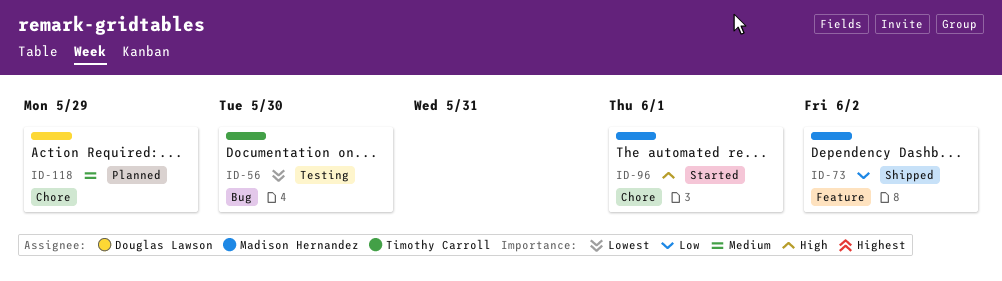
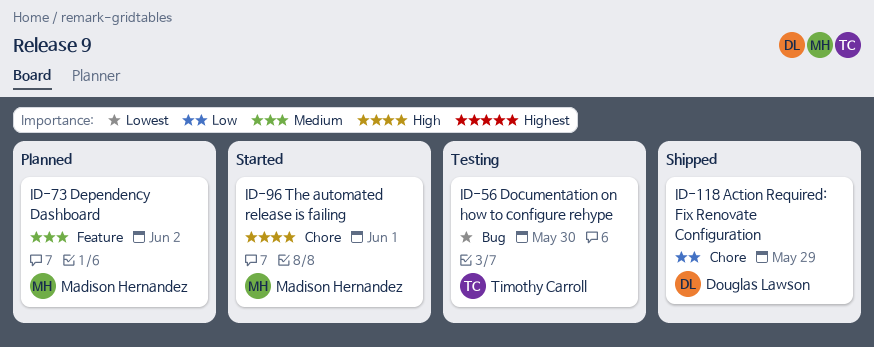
ID-73, status: Shipped -> Planned
ID-73, priority: Low -> Medium
ID-118, status: Planned -> Shipped
ID-118, priority: Medium -> Low

